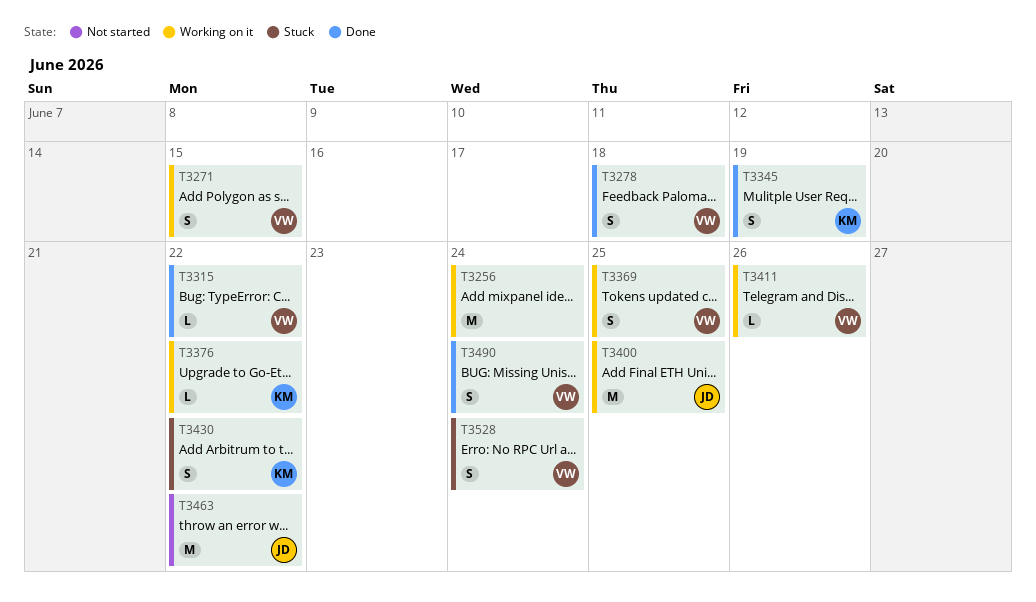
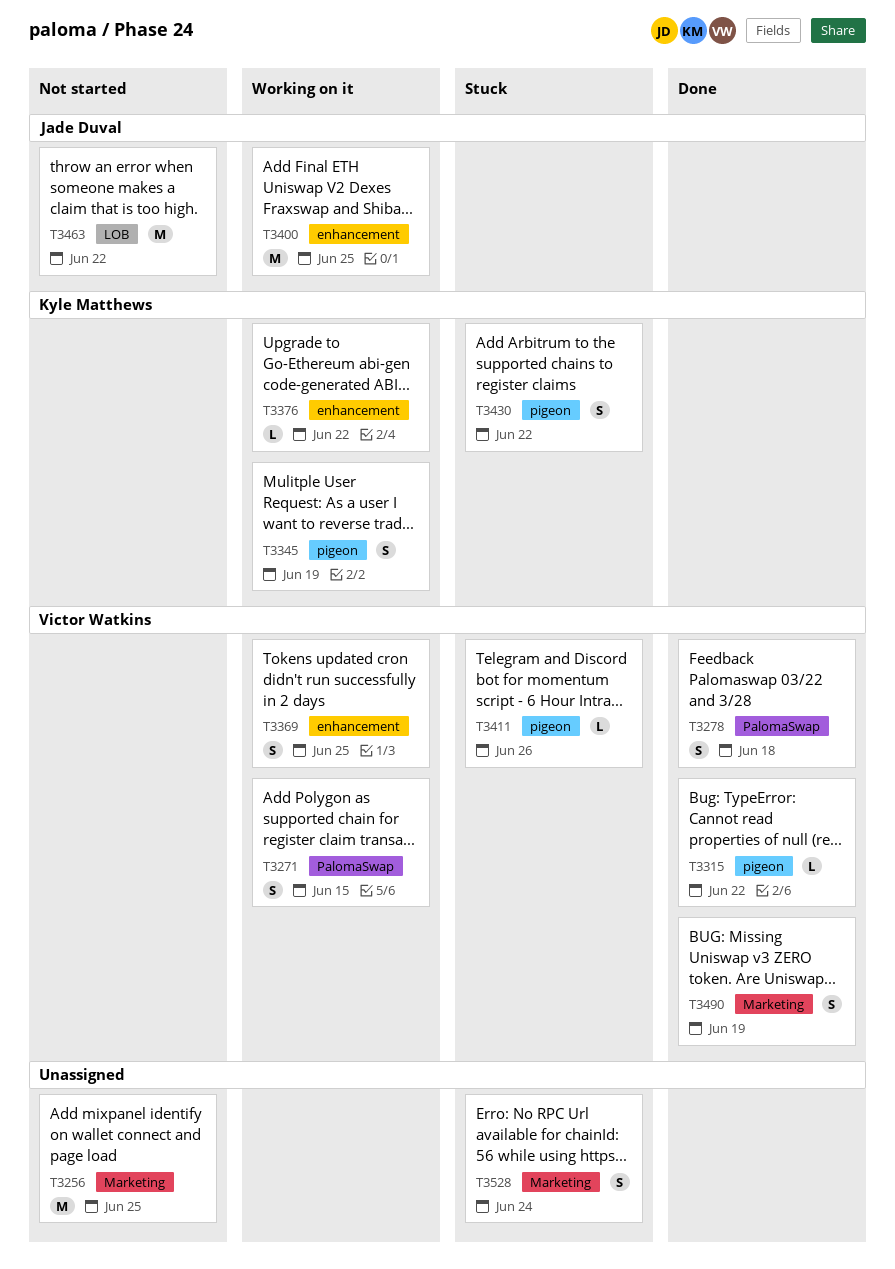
T3256, status: Working on it -> Not started
T3256, due: Jun 24 -> Jun 25
T3345, status: Done -> Working on it
T3411, status: Working on it -> Stuck
T3490, due: Jun 24 -> Jun 19
T3528, owner: Victor Watkins -> none

